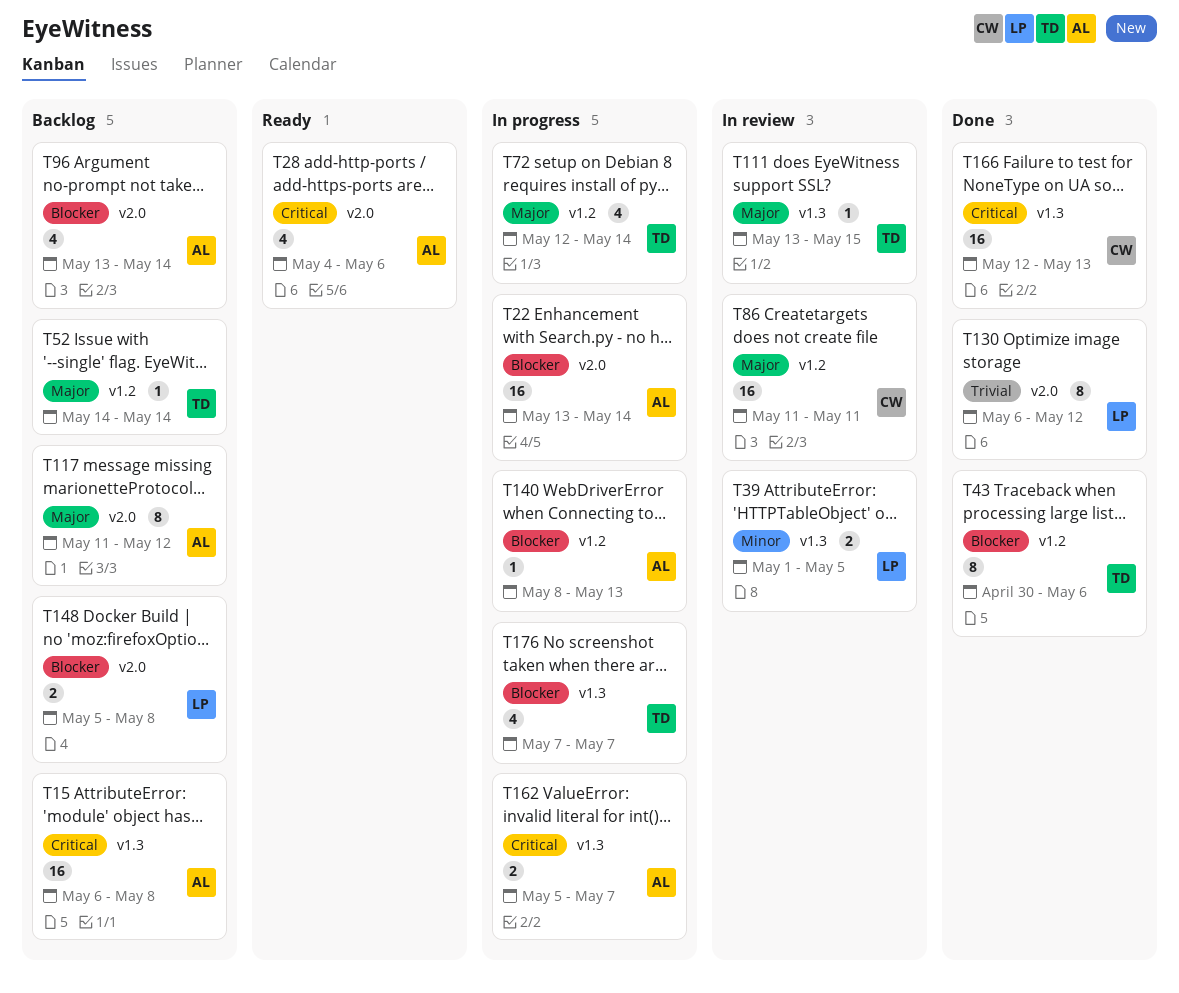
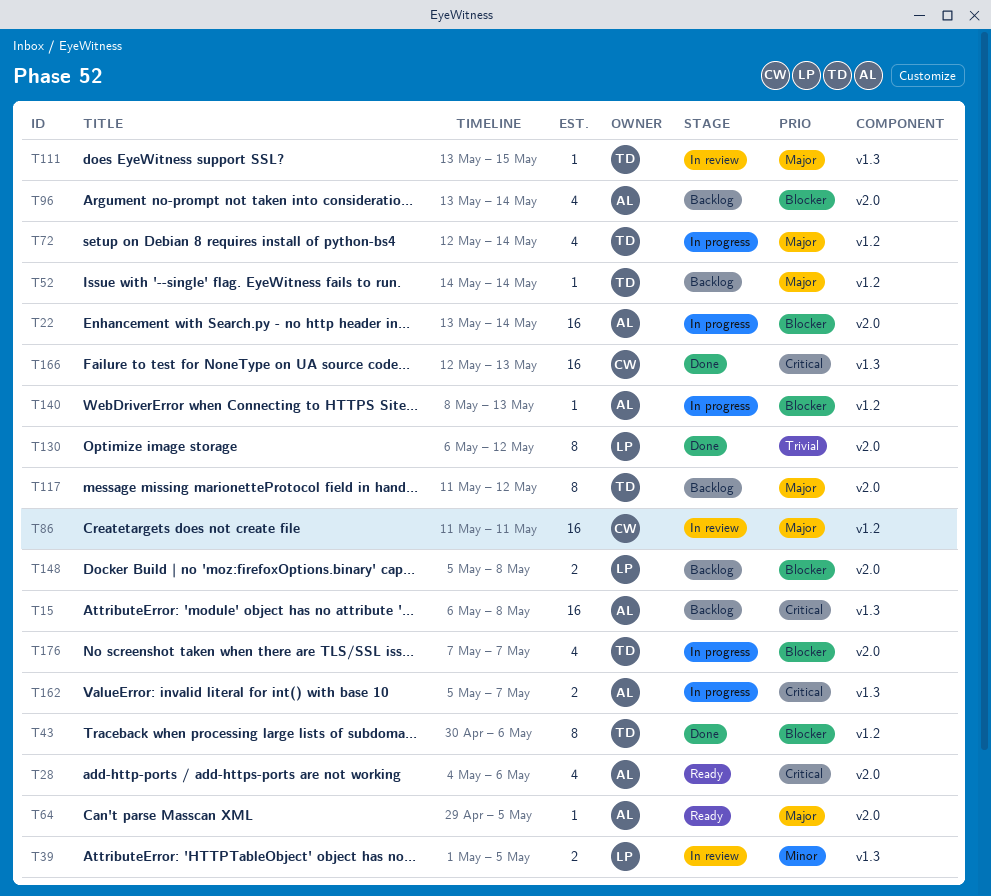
T64: none -> present
T117, owner: AL -> TD
T176, label: v1.3 -> v2.0

